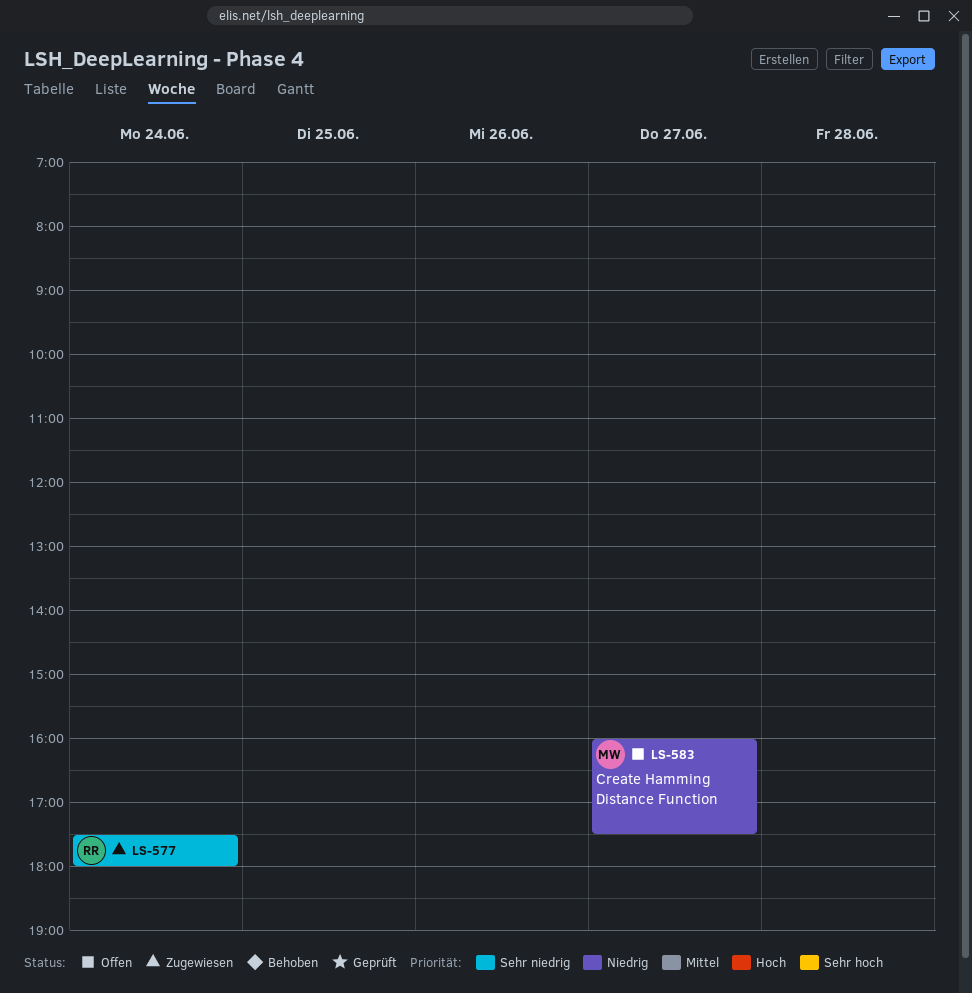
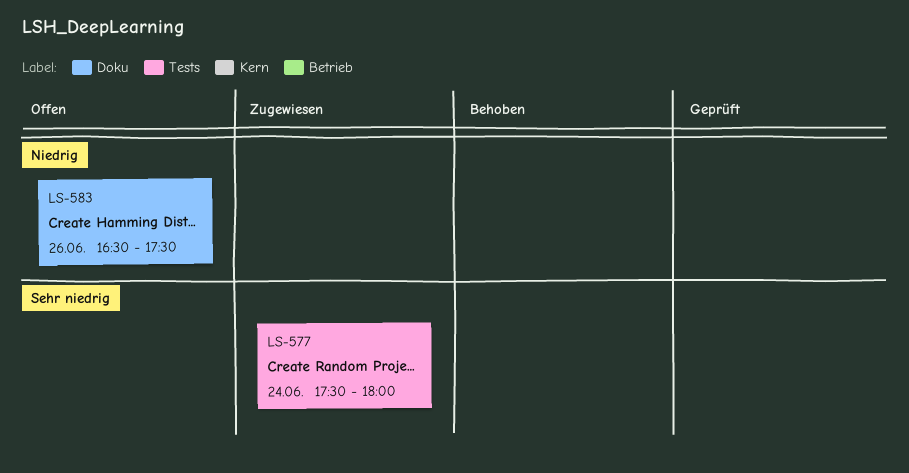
LS-583, day: Jun 27 -> Jun 26
LS-583, begins: 16:00 -> 16:30

